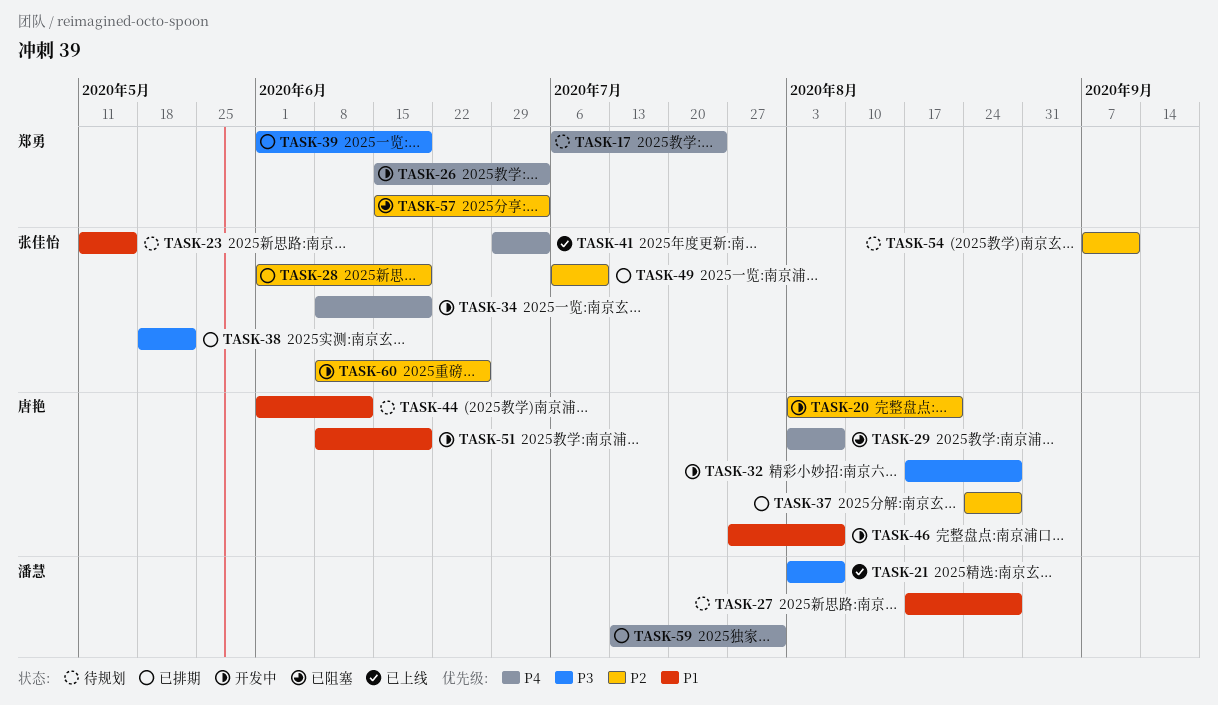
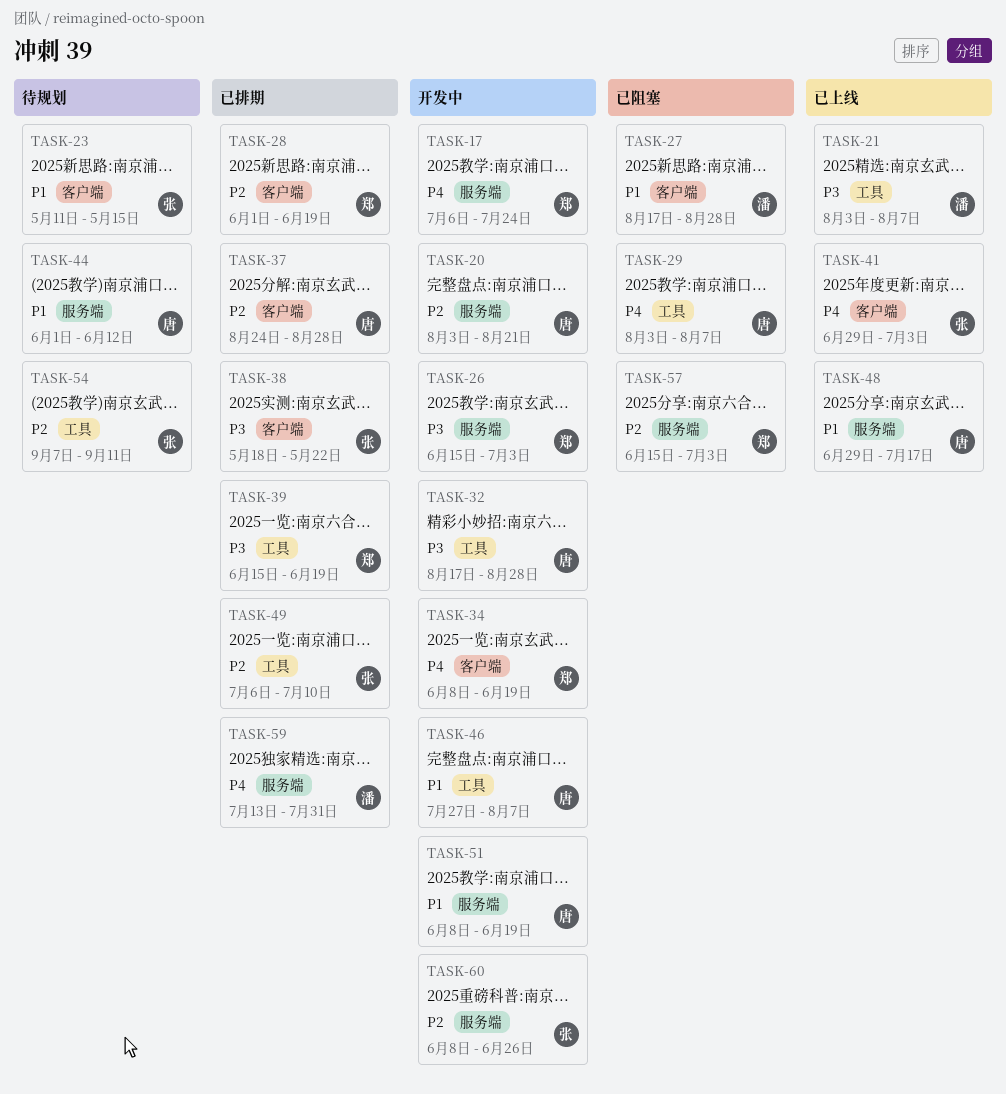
TASK-17, status: 待规划 -> 开发中
TASK-26, priority: P4 -> P3
TASK-27, status: 待规划 -> 已阻塞
TASK-28, owner: 张佳怡 -> 郑勇
TASK-34, owner: 张佳怡 -> 郑勇
TASK-39, start: Jun 1 -> Jun 15
TASK-48: none -> present

